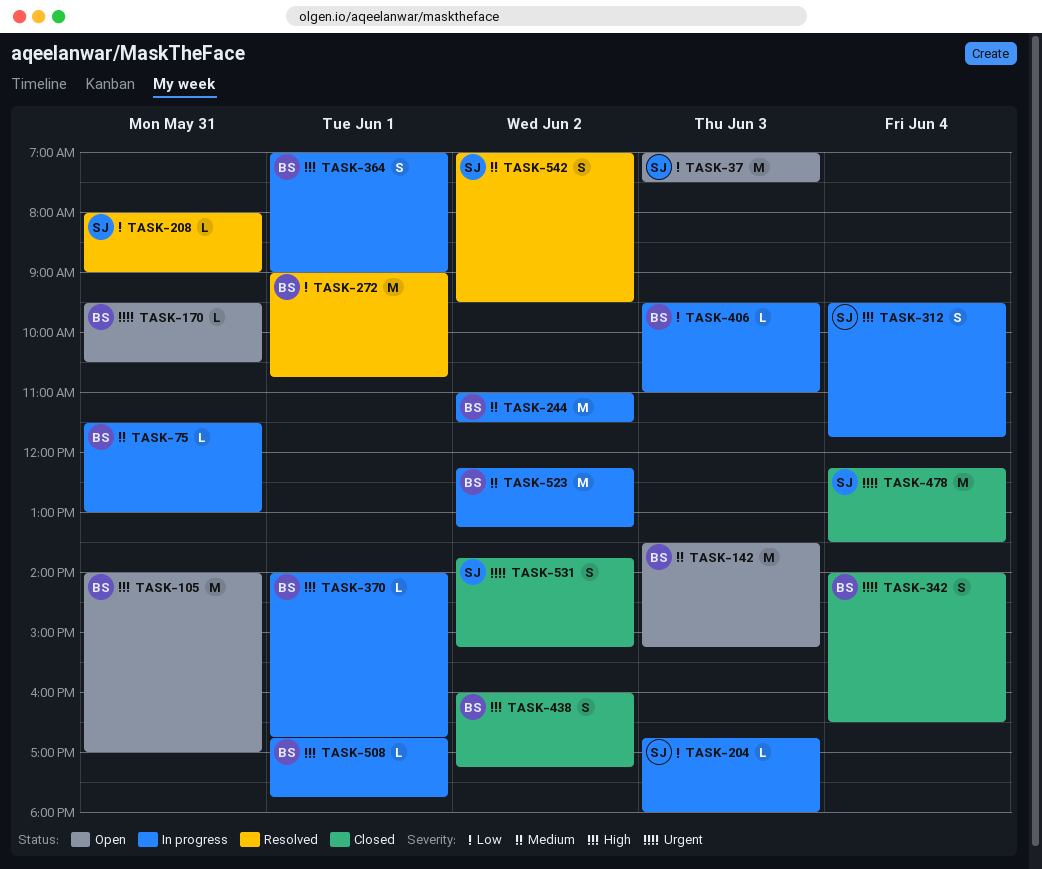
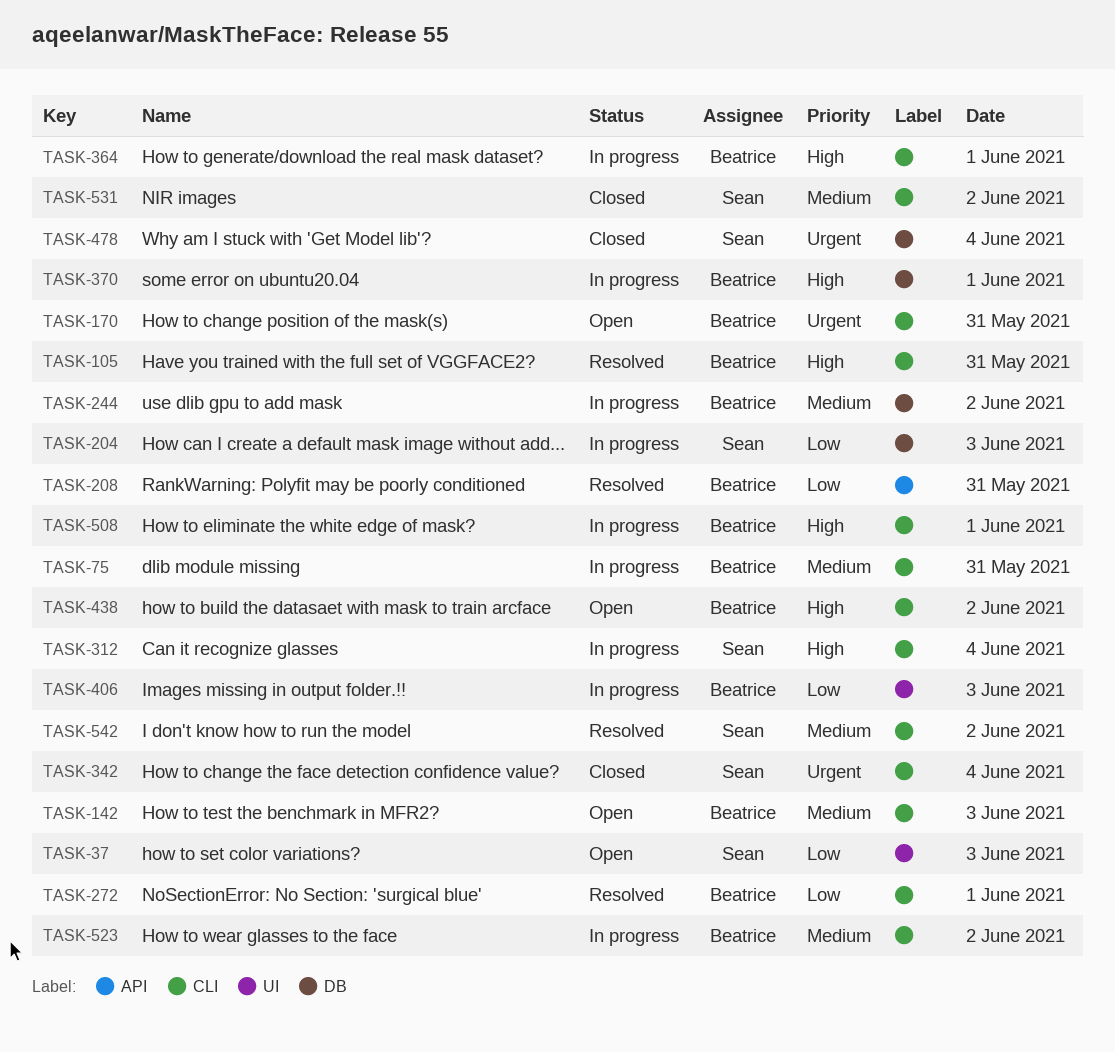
TASK-105, status: Open -> Resolved
TASK-208, owner: Sean -> Beatrice
TASK-342, owner: Beatrice -> Sean
TASK-438, status: Closed -> Open
TASK-531, priority: Urgent -> Medium

